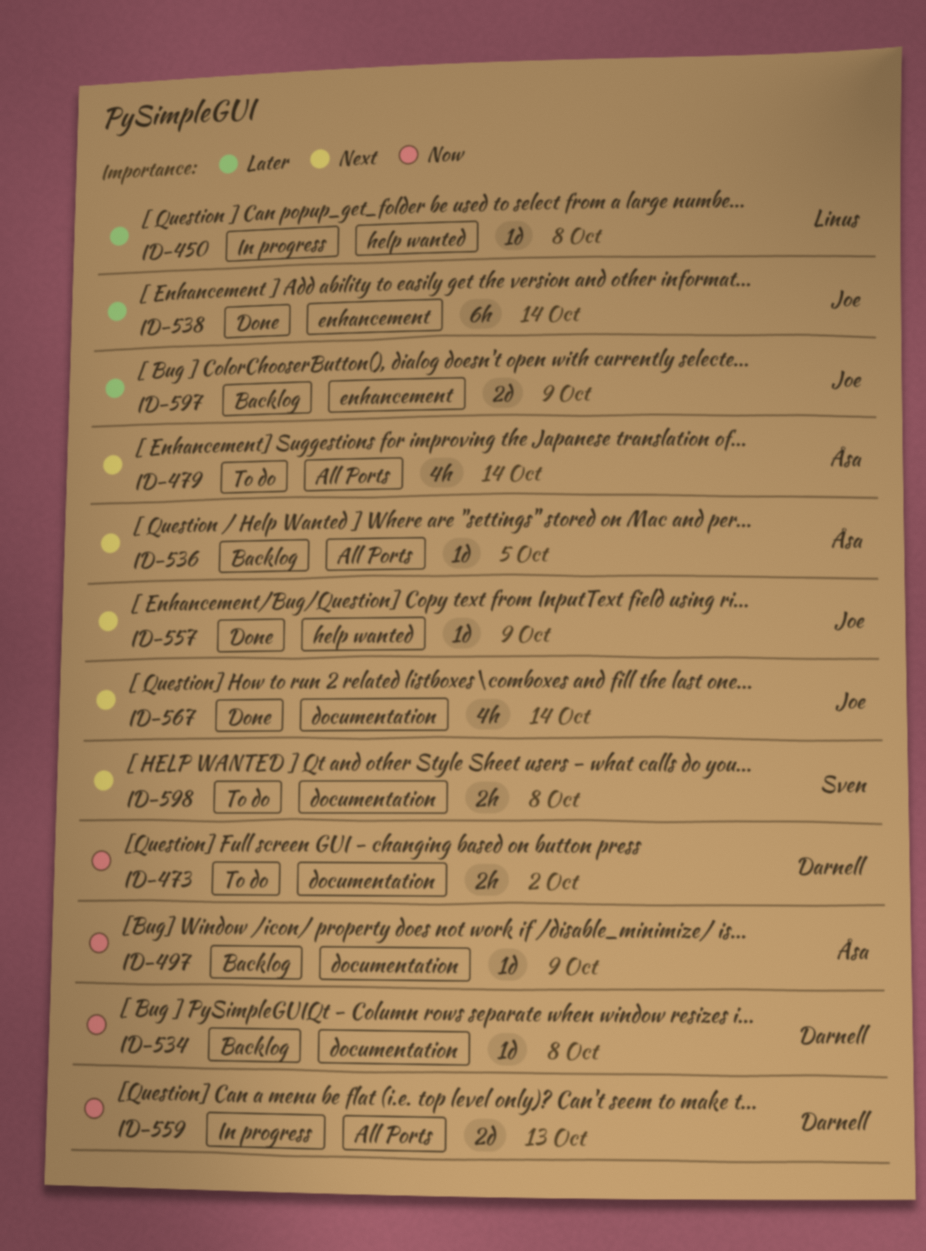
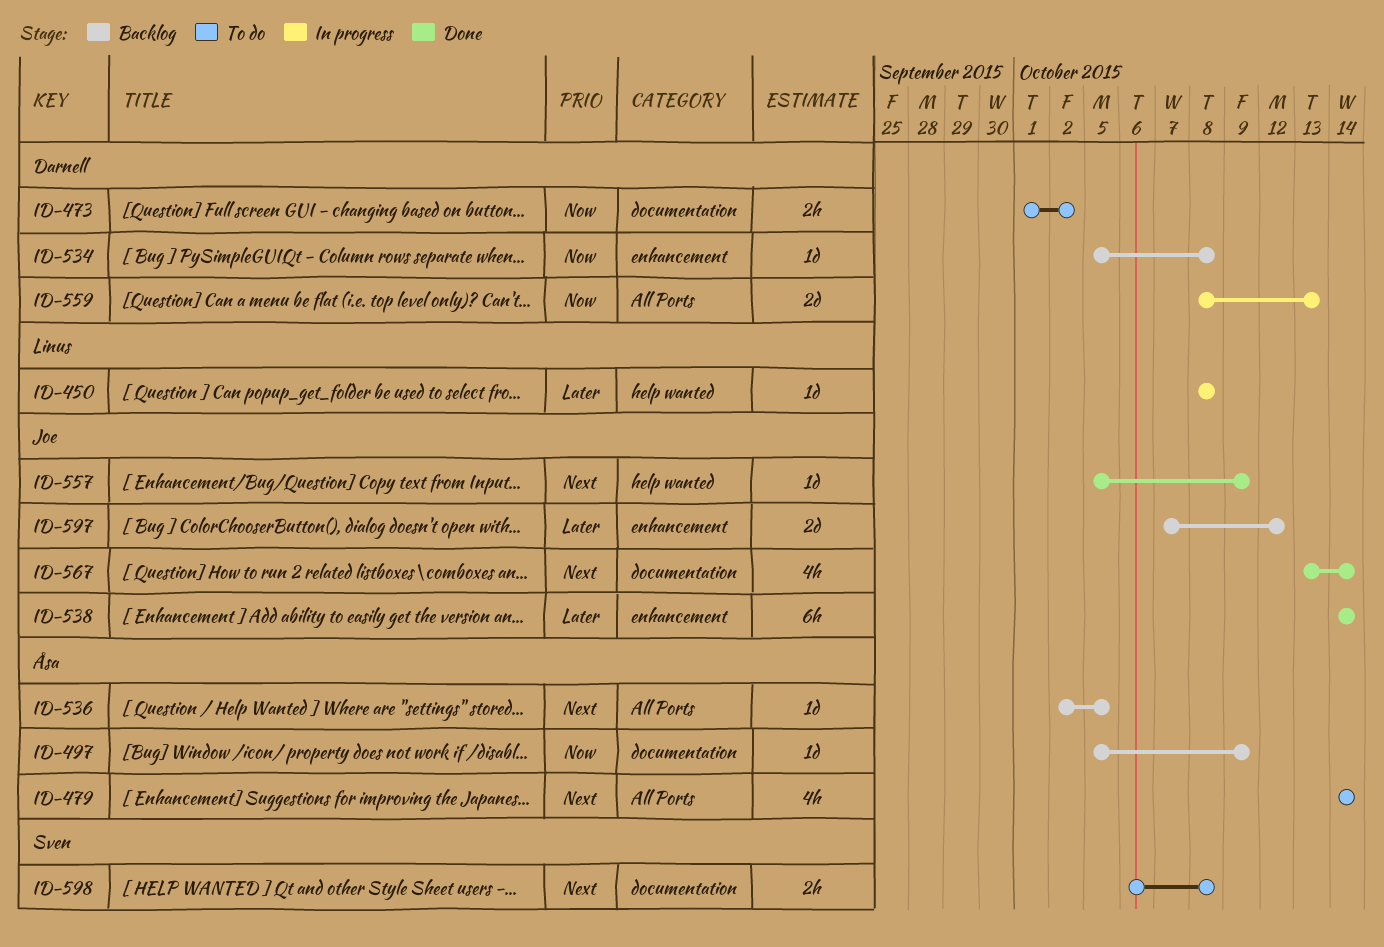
ID-534, label: documentation -> enhancement
ID-597, due: Oct 9 -> Oct 12

